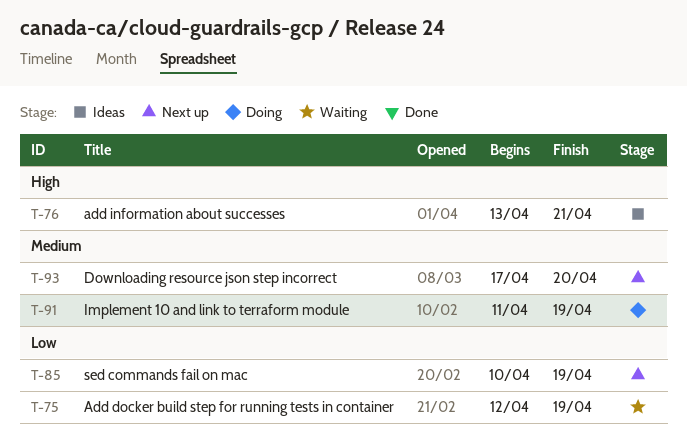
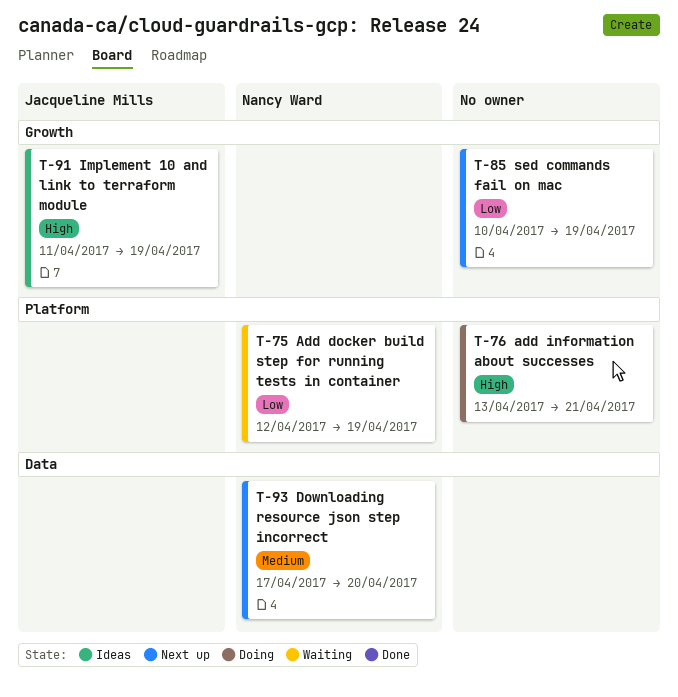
T-76, status: Ideas -> Doing
T-91, status: Doing -> Ideas
T-91, priority: Medium -> High

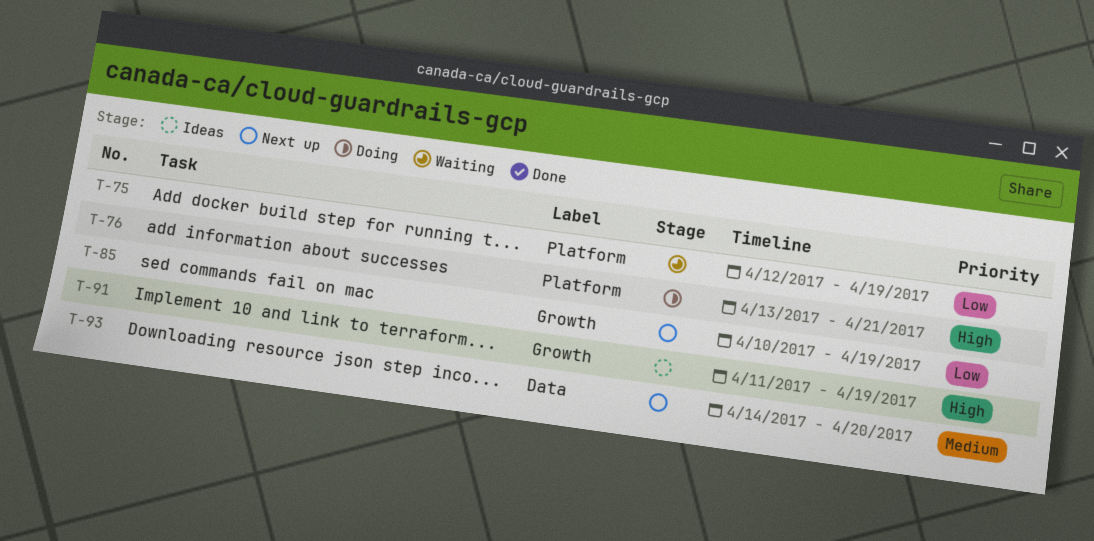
T-93, start: Apr 17 -> Apr 14

